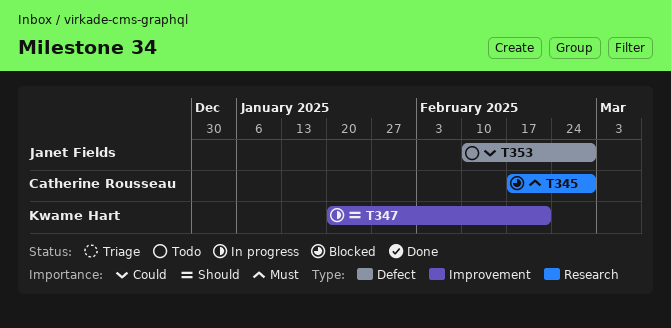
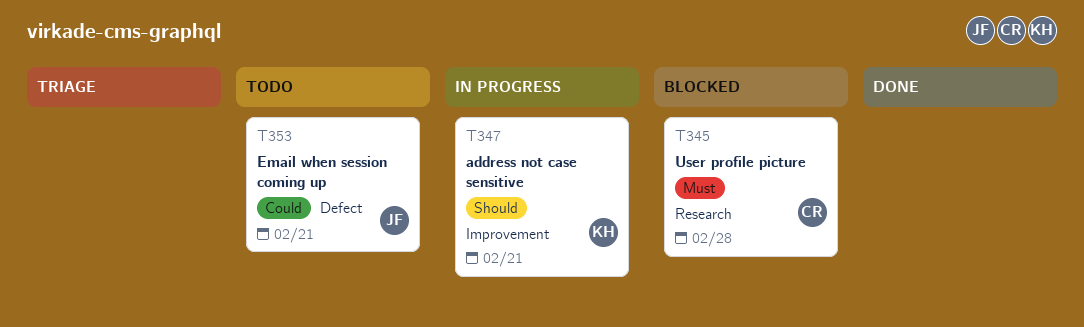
T353, due: Feb 28 -> Feb 21

